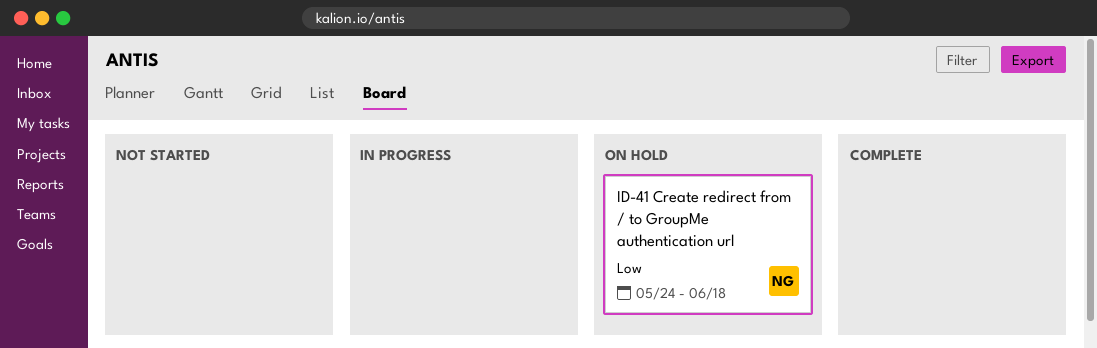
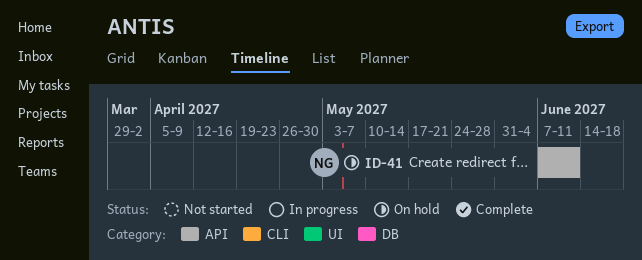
ID-41, start: May 24 -> Jun 7
ID-41, due: Jun 18 -> Jun 11

